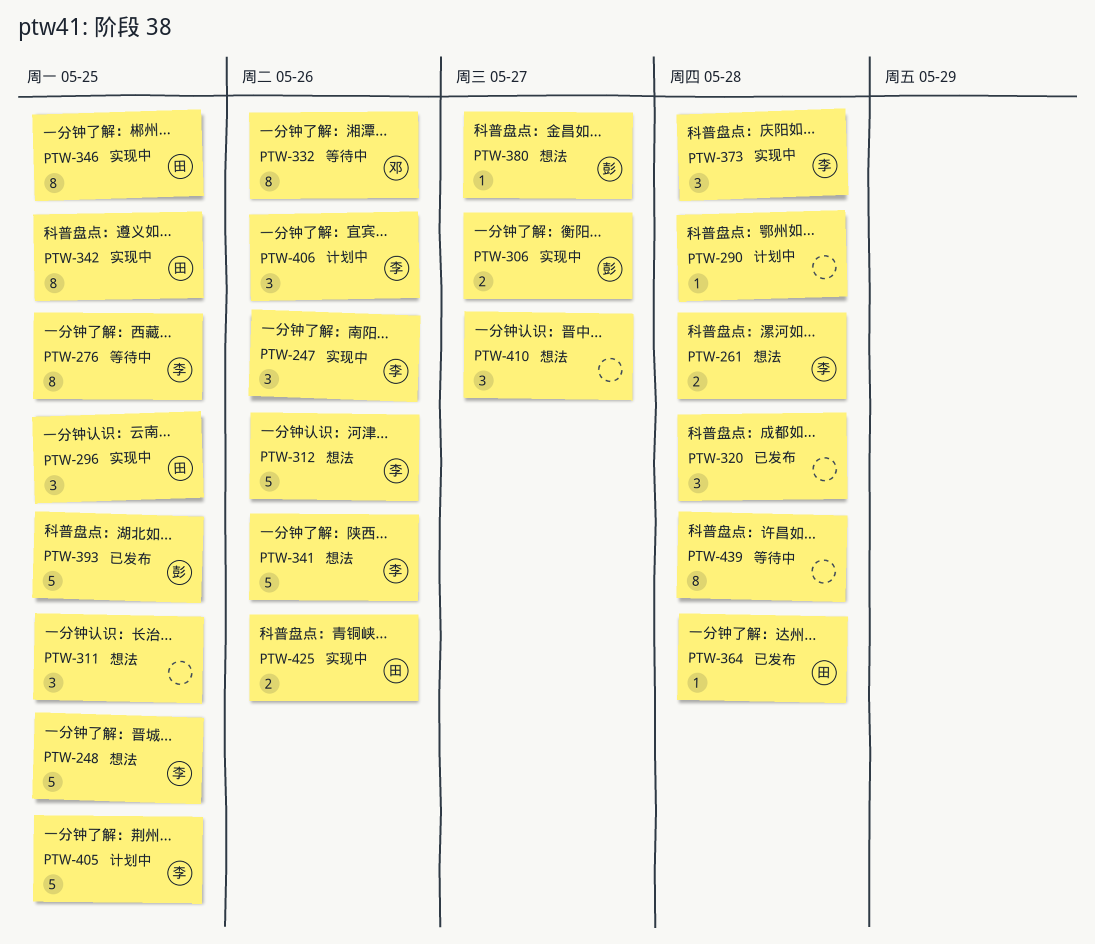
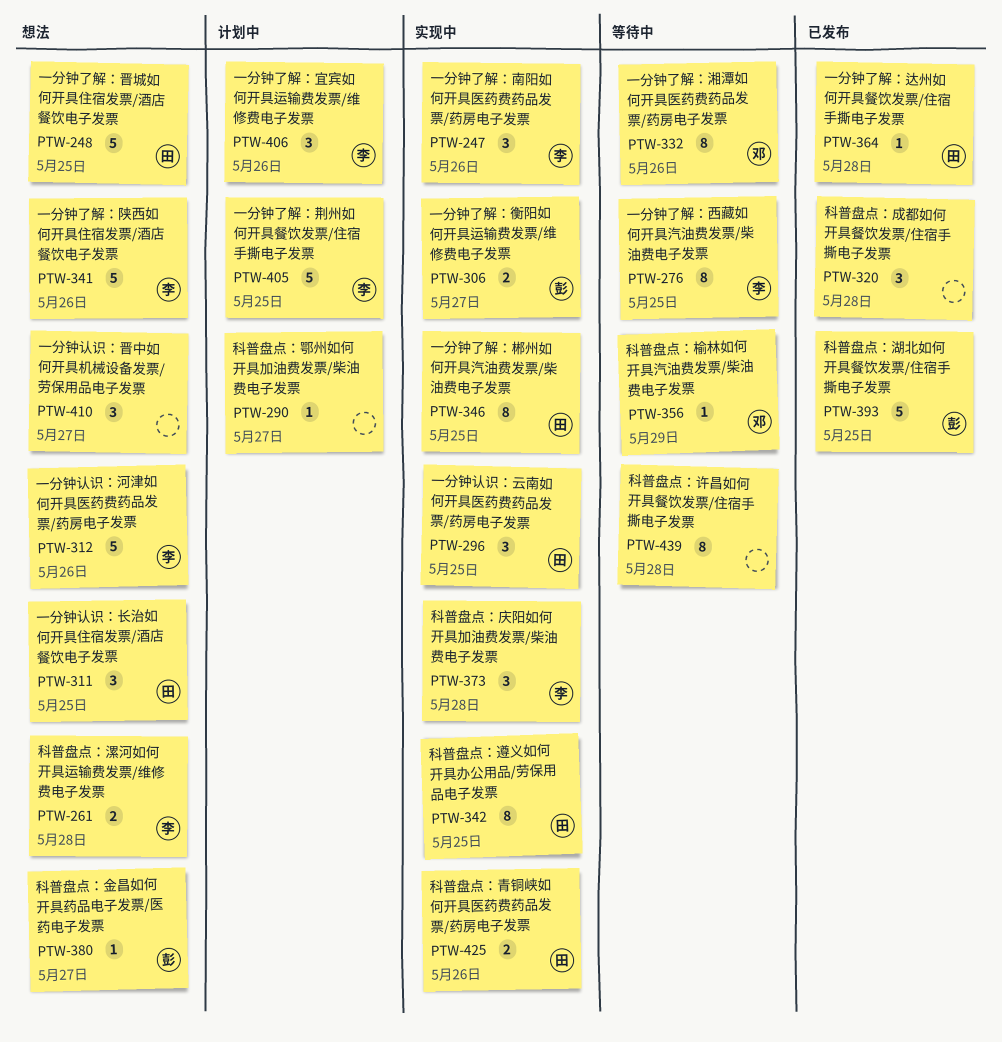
PTW-248, owner: 李 -> 田
PTW-290, due: May 28 -> May 27
PTW-311, owner: none -> 田
PTW-356: none -> present

